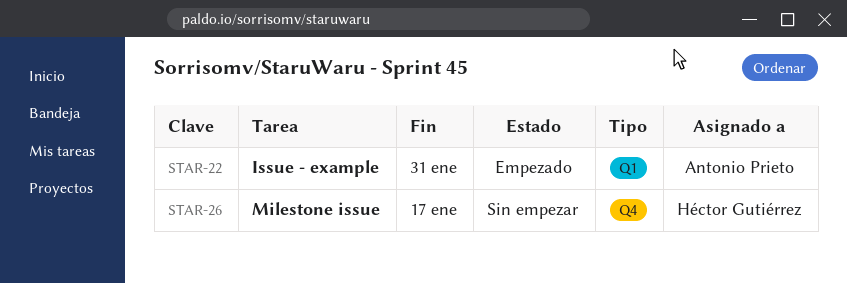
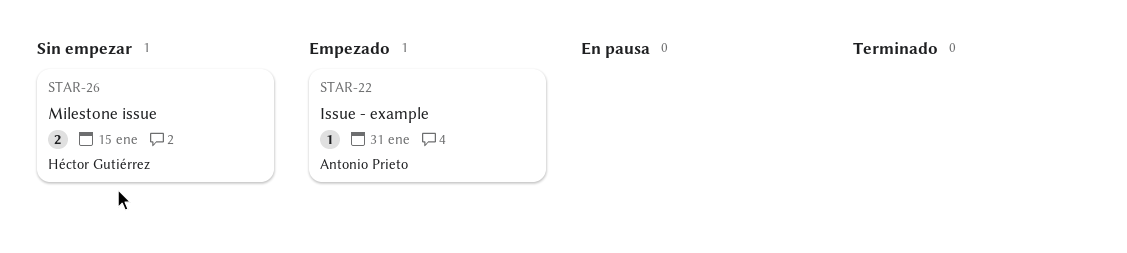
STAR-26, due: Jan 17 -> Jan 15

